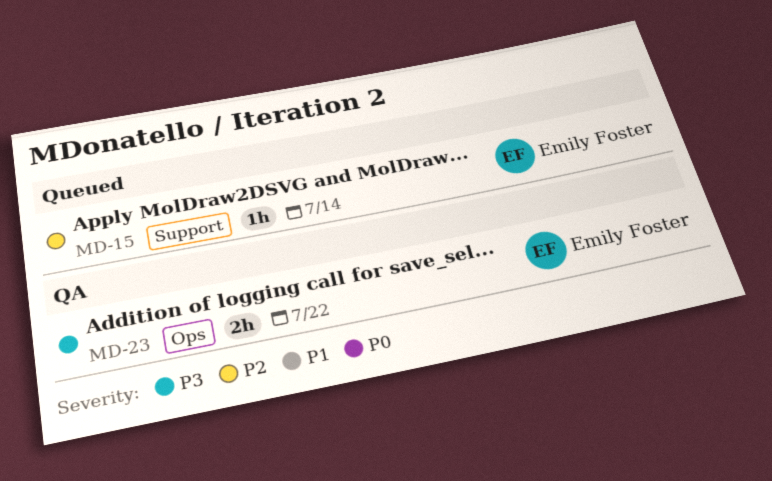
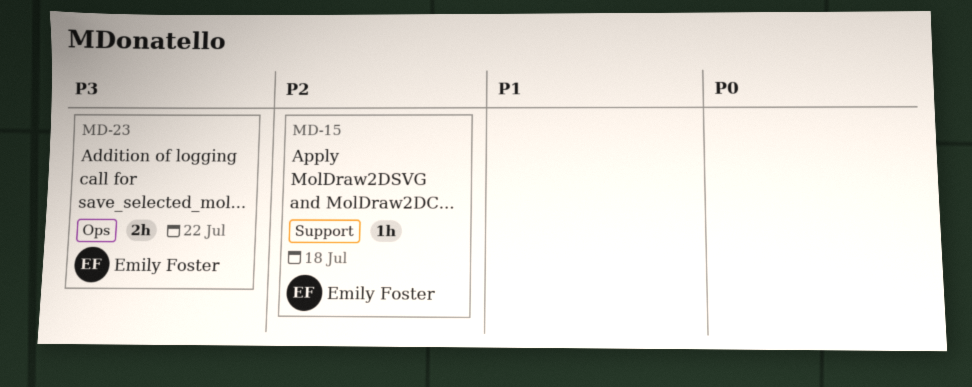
MD-15, due: Jul 14 -> Jul 18

